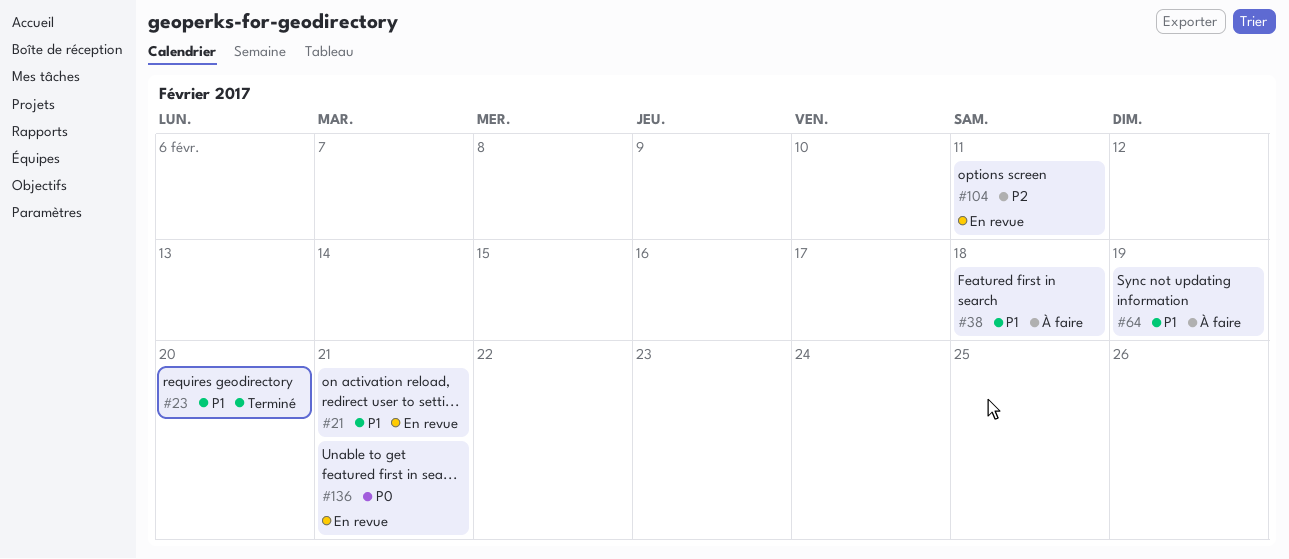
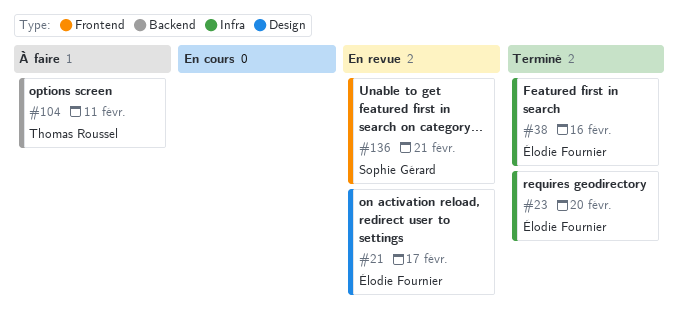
#21, due: Feb 21 -> Feb 17
#38, status: À faire -> Terminé
#38, due: Feb 18 -> Feb 16
#64: present -> none
#104, status: En revue -> À faire

